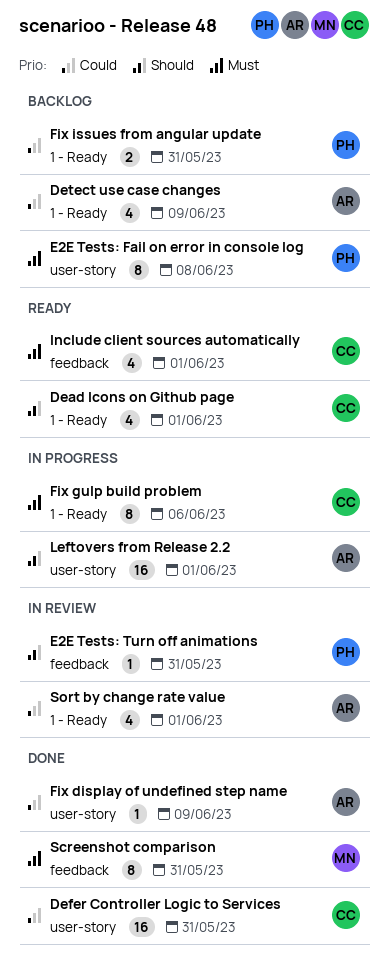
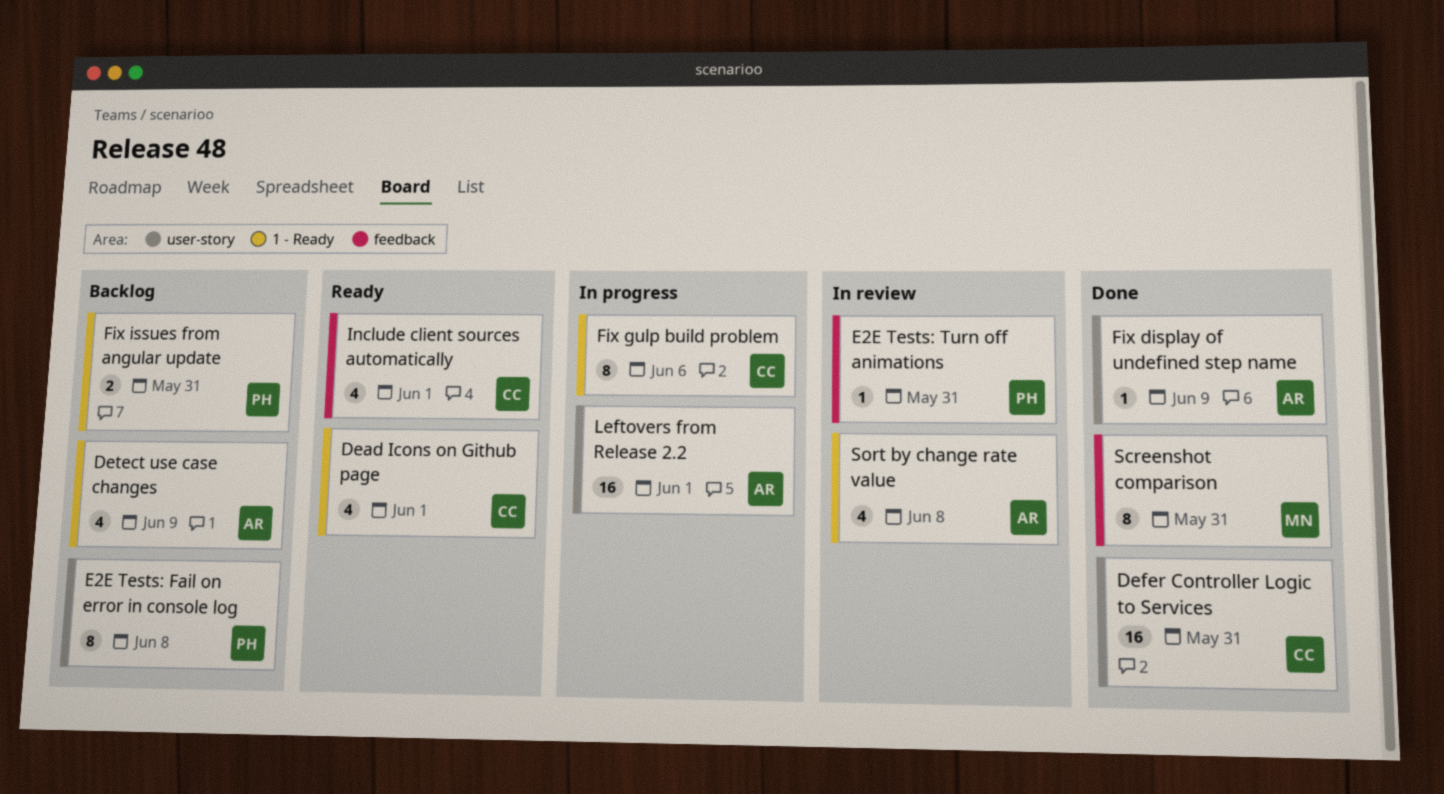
Sort by change rate value, due: Jun 1 -> Jun 8

